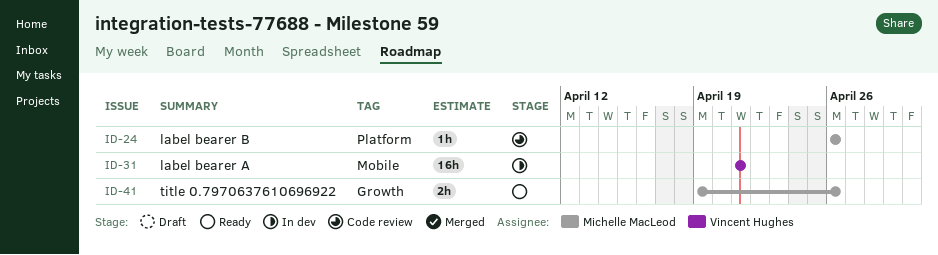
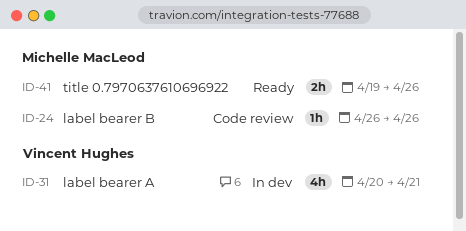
ID-31, estimate: 16h -> 4h
ID-31, start: Apr 21 -> Apr 20

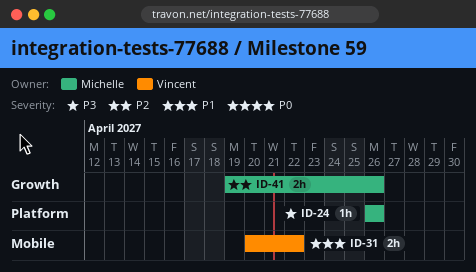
ID-31, estimate: 4h -> 2h
ID-31, due: Apr 21 -> Apr 22

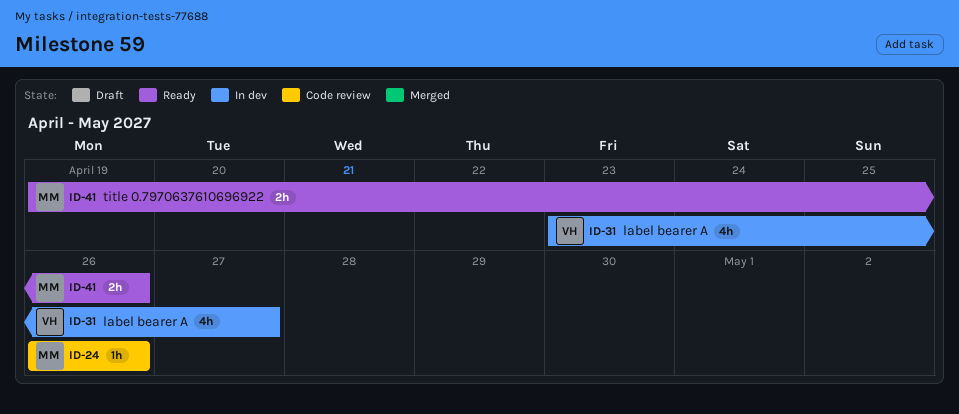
ID-31, estimate: 2h -> 4h
ID-31, start: Apr 20 -> Apr 23
ID-31, due: Apr 22 -> Apr 27

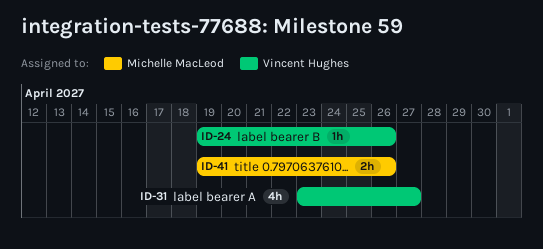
ID-24, owner: Michelle MacLeod -> Vincent Hughes
ID-24, start: Apr 26 -> Apr 19

